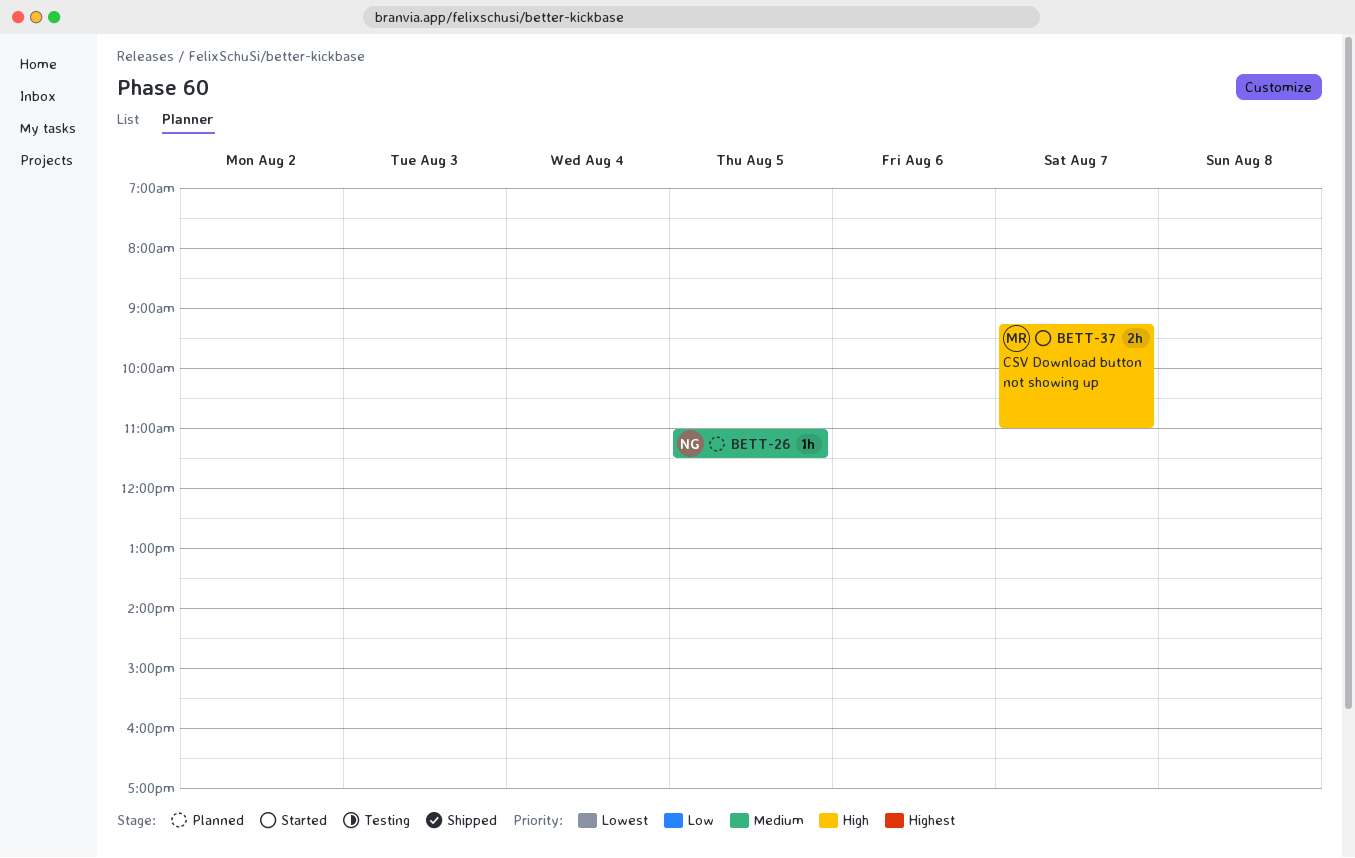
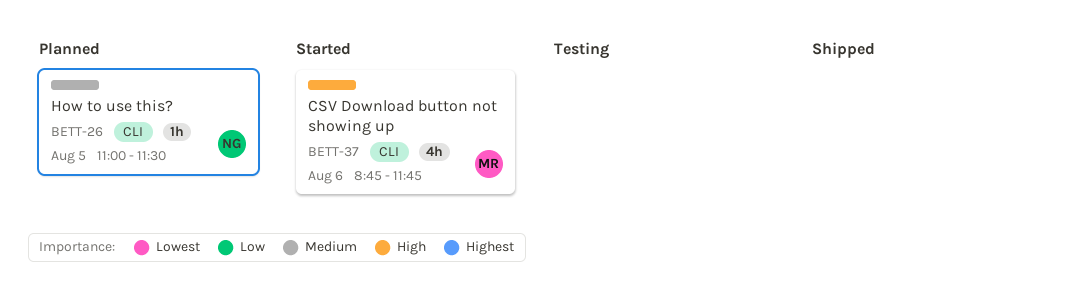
BETT-37, estimate: 2h -> 4h
BETT-37, day: Aug 7 -> Aug 6
BETT-37, begins: 09:15 -> 08:45
BETT-37, ends: 11:00 -> 11:45

